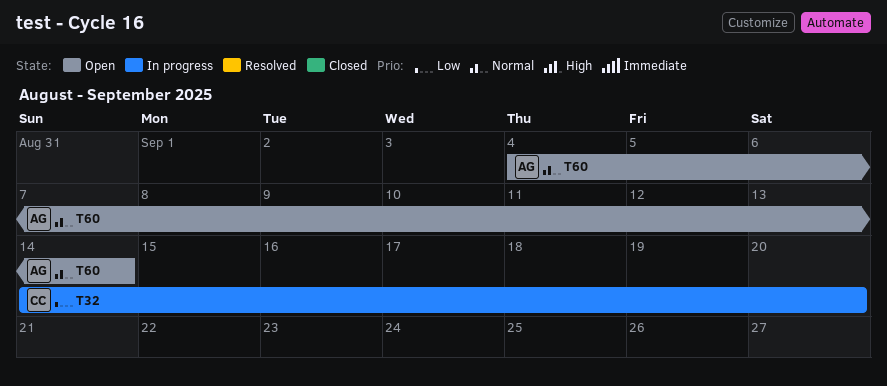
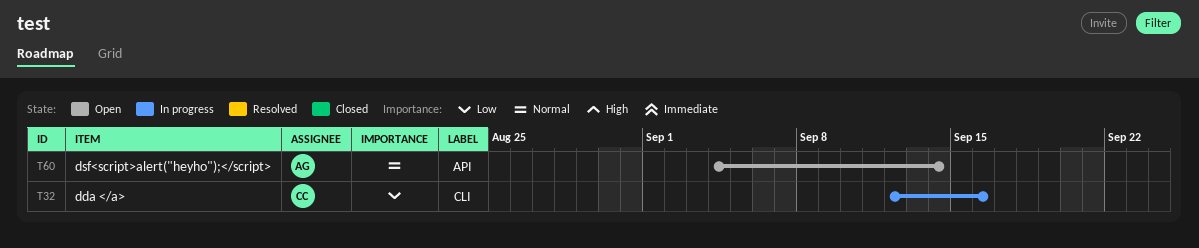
T32, start: Sep 14 -> Sep 12
T32, due: Sep 20 -> Sep 16

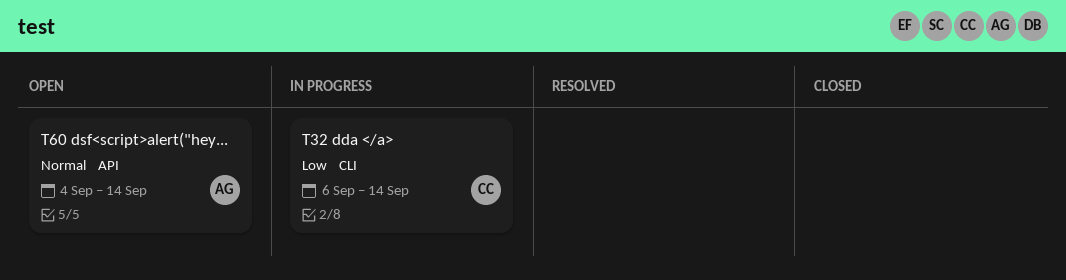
T32, start: Sep 12 -> Sep 6
T32, due: Sep 16 -> Sep 14

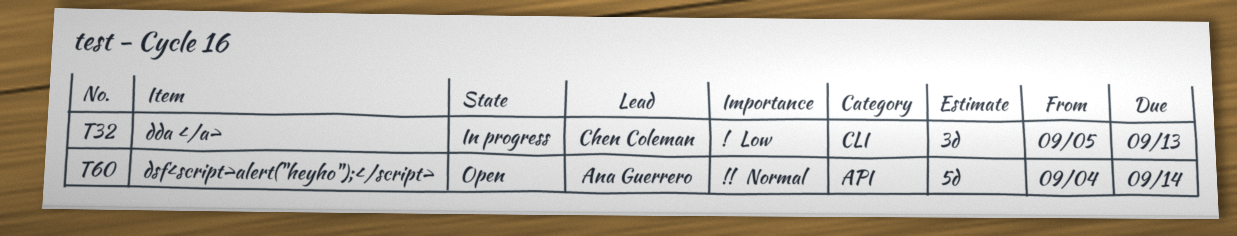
T32, start: Sep 6 -> Sep 5
T32, due: Sep 14 -> Sep 13

